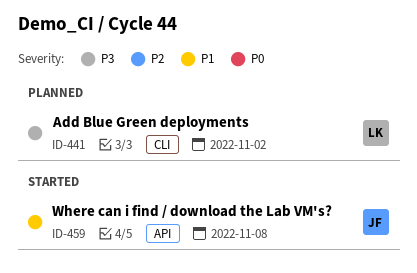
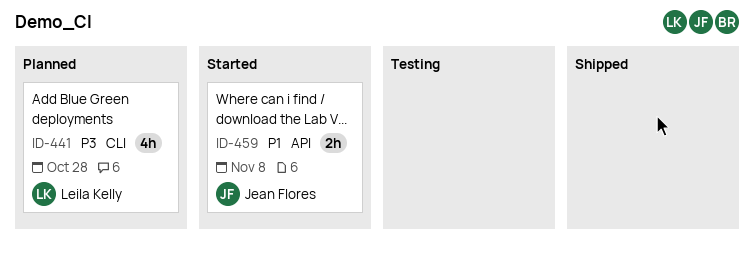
ID-441, due: Nov 2 -> Oct 28

